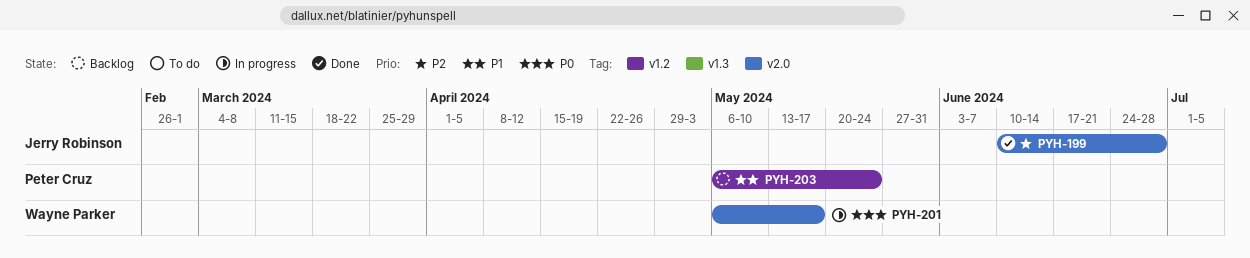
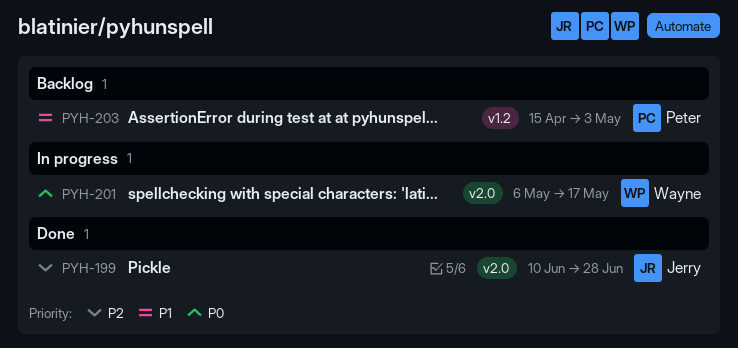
PYH-203, start: May 6 -> Apr 15
PYH-203, due: May 24 -> May 3

